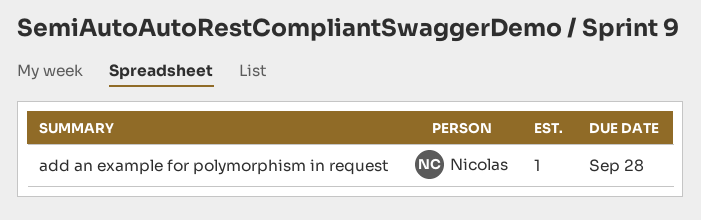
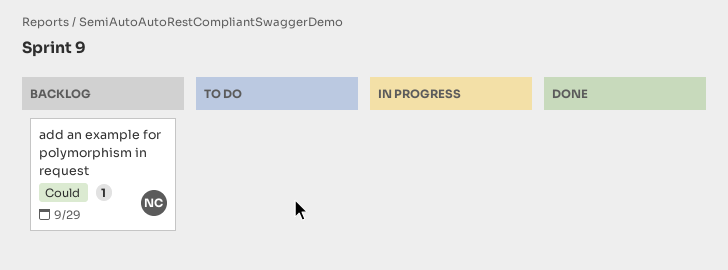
add an example for polymorphism in request, due: Sep 28 -> Sep 29

